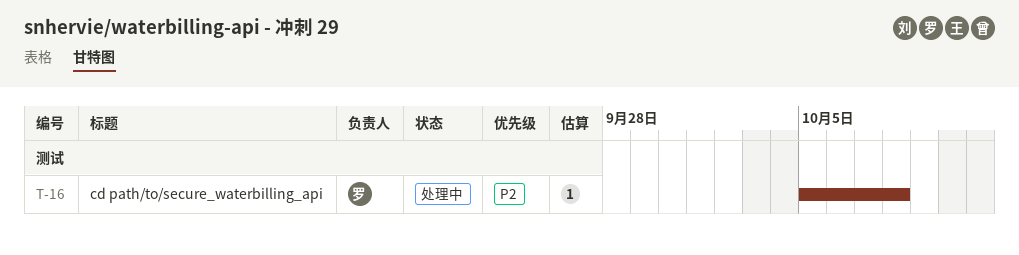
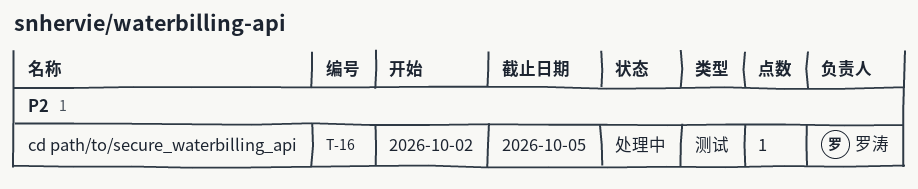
T-16, start: Oct 5 -> Oct 2
T-16, due: Oct 8 -> Oct 5

